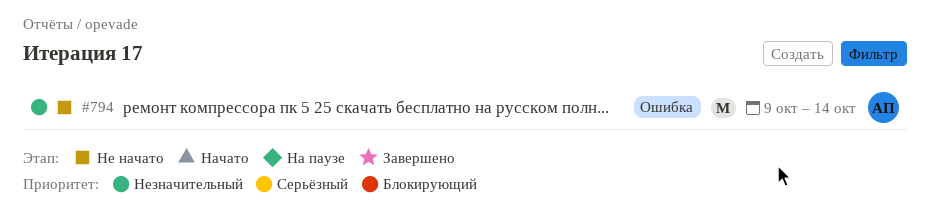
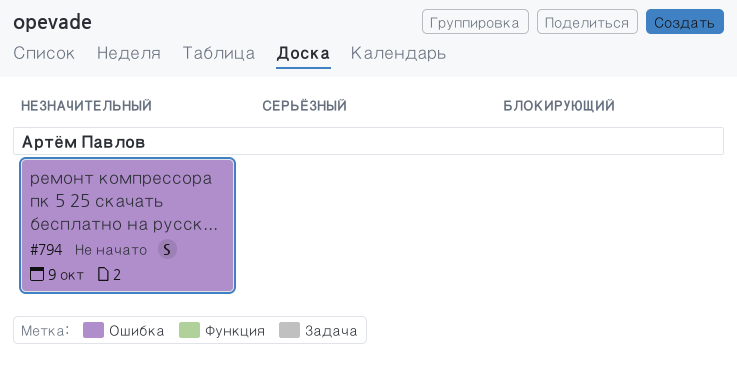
#794, estimate: M -> S
#794, due: Oct 14 -> Oct 9

